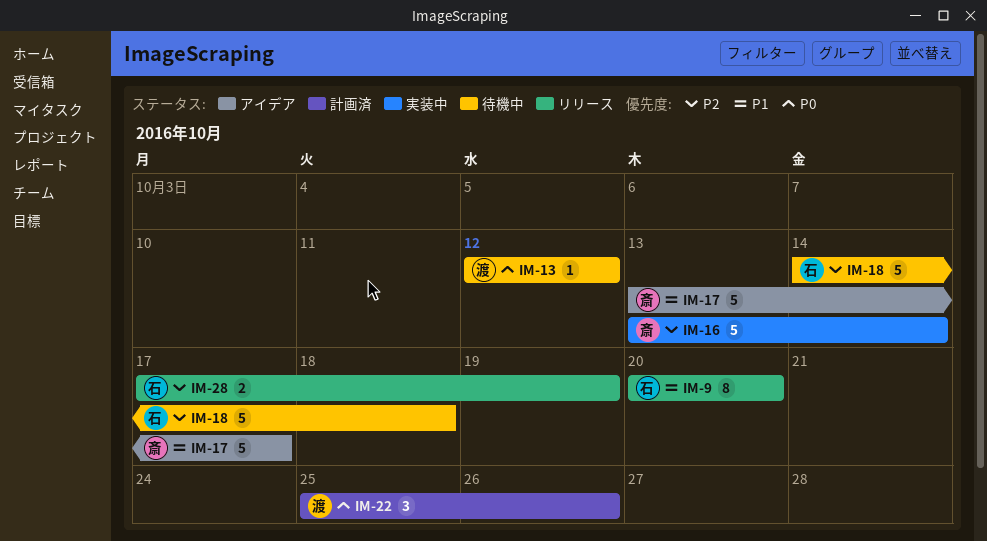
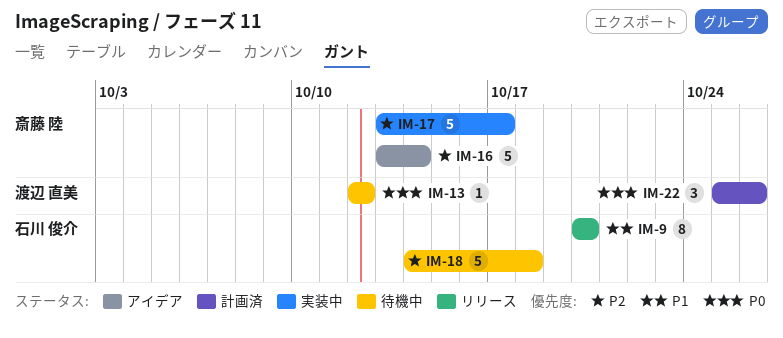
IM-16, status: 実装中 -> アイデア
IM-17, status: アイデア -> 実装中
IM-17, priority: P1 -> P2
IM-28: present -> none

